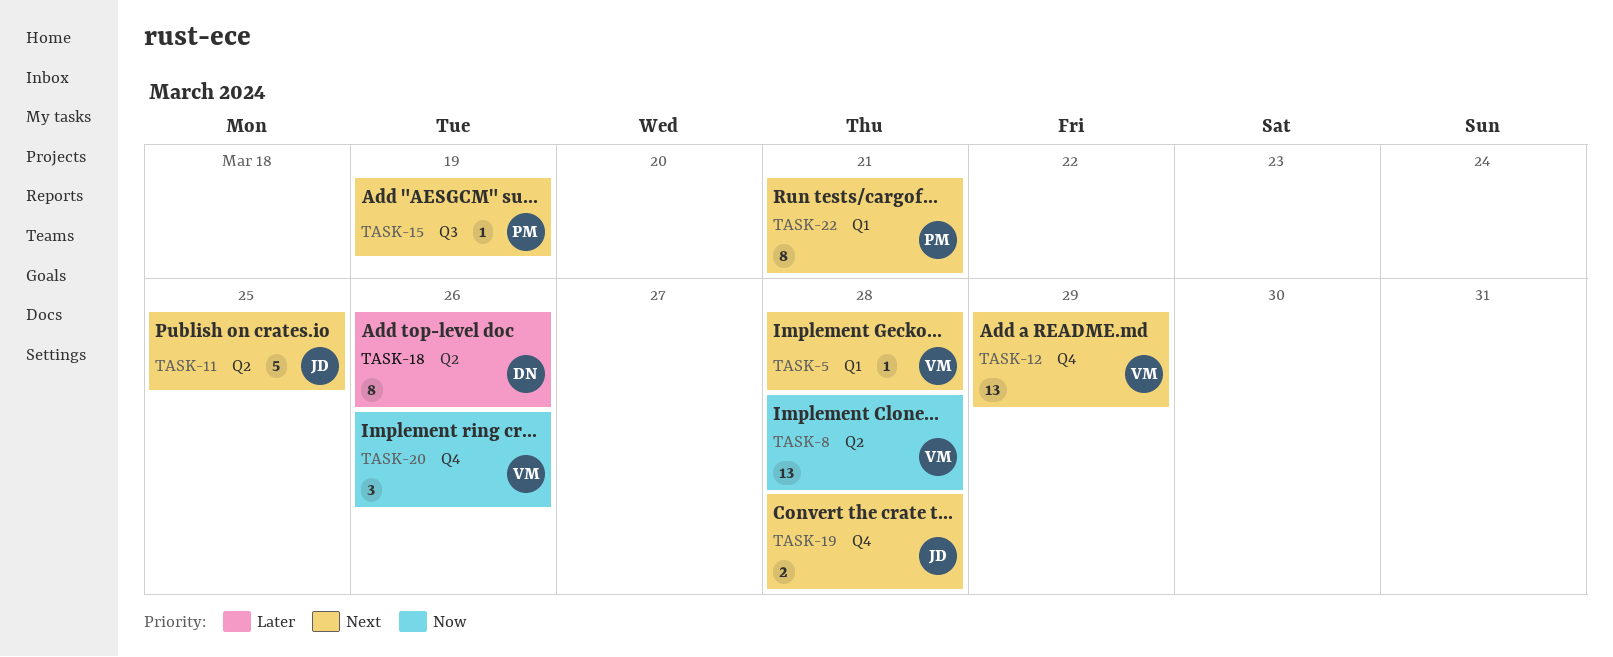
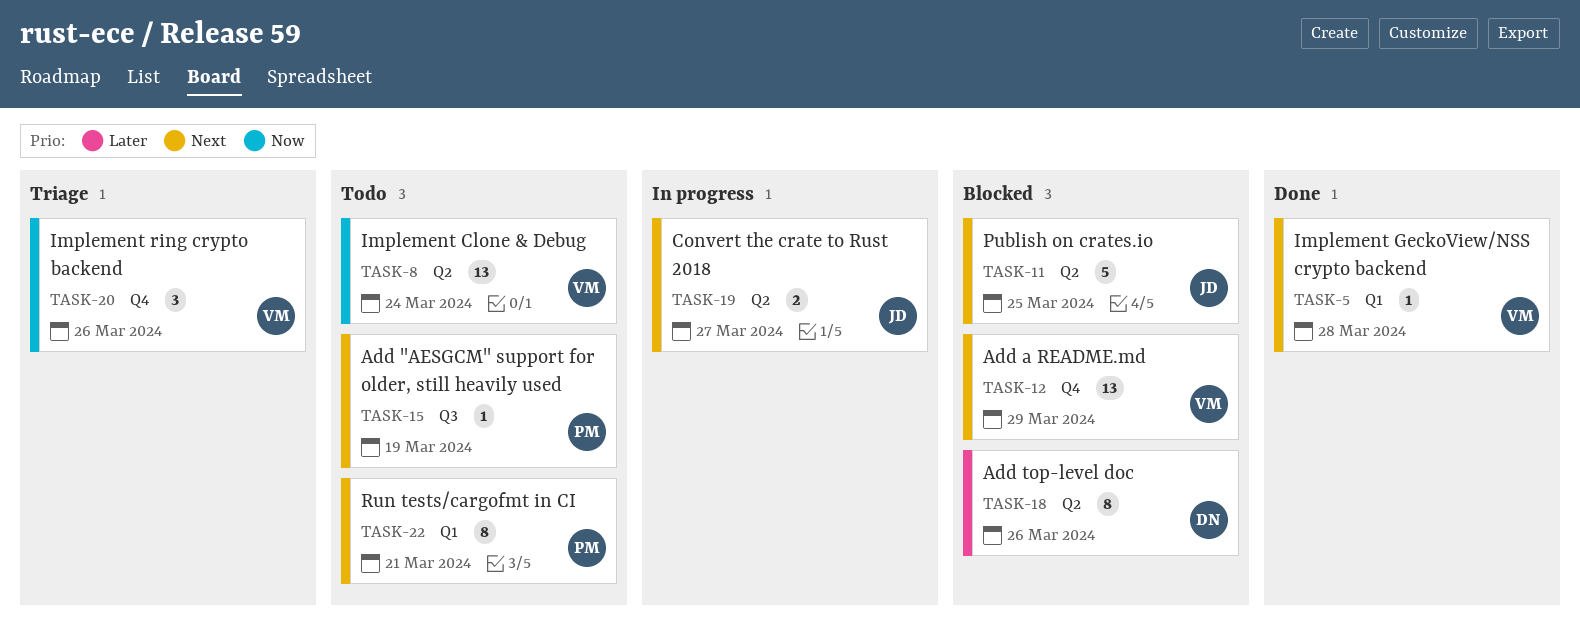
TASK-8, due: Mar 28 -> Mar 24
TASK-19, label: Q4 -> Q2
TASK-19, due: Mar 28 -> Mar 27

